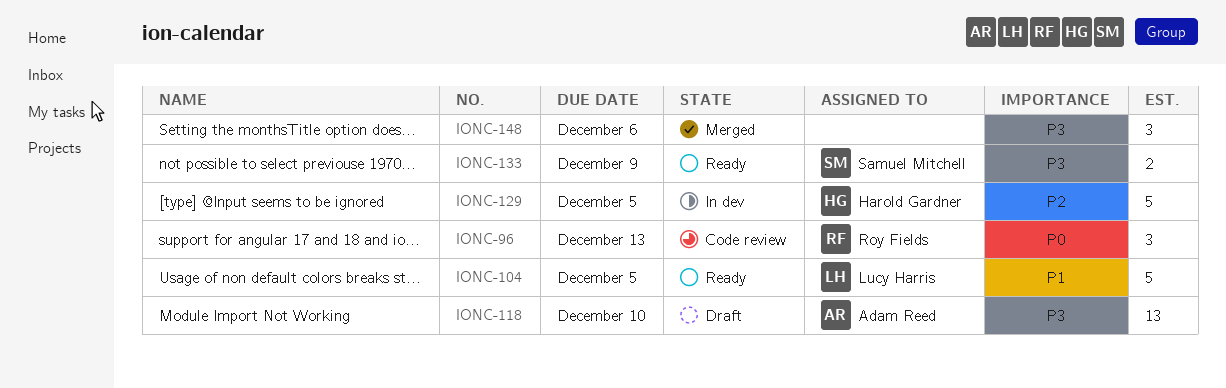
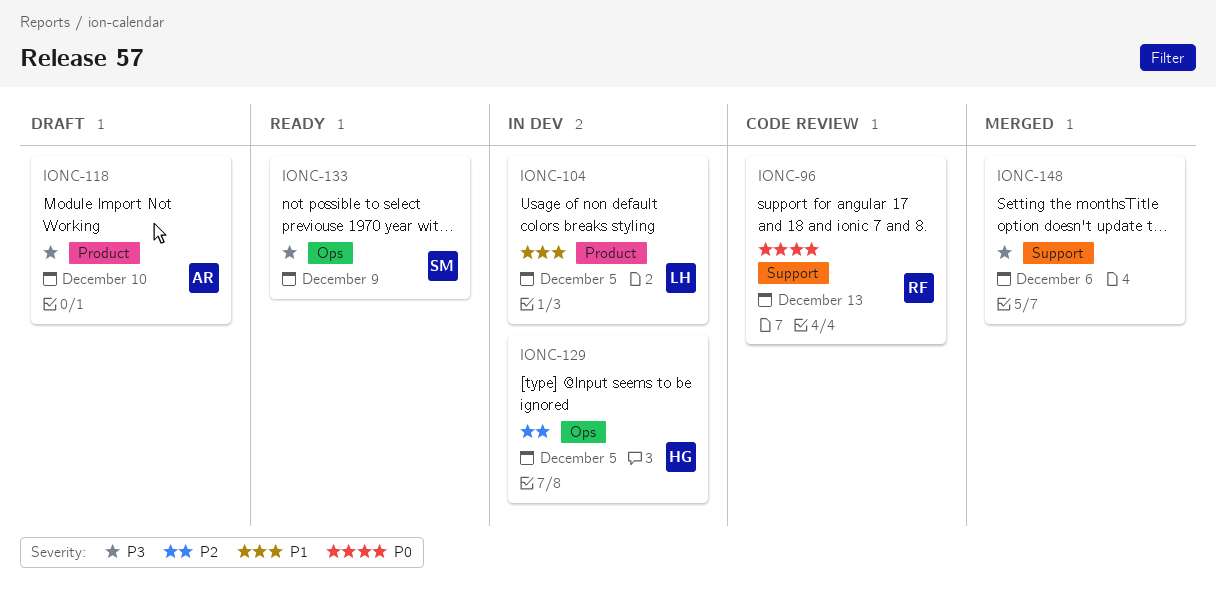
IONC-104, status: Ready -> In dev

